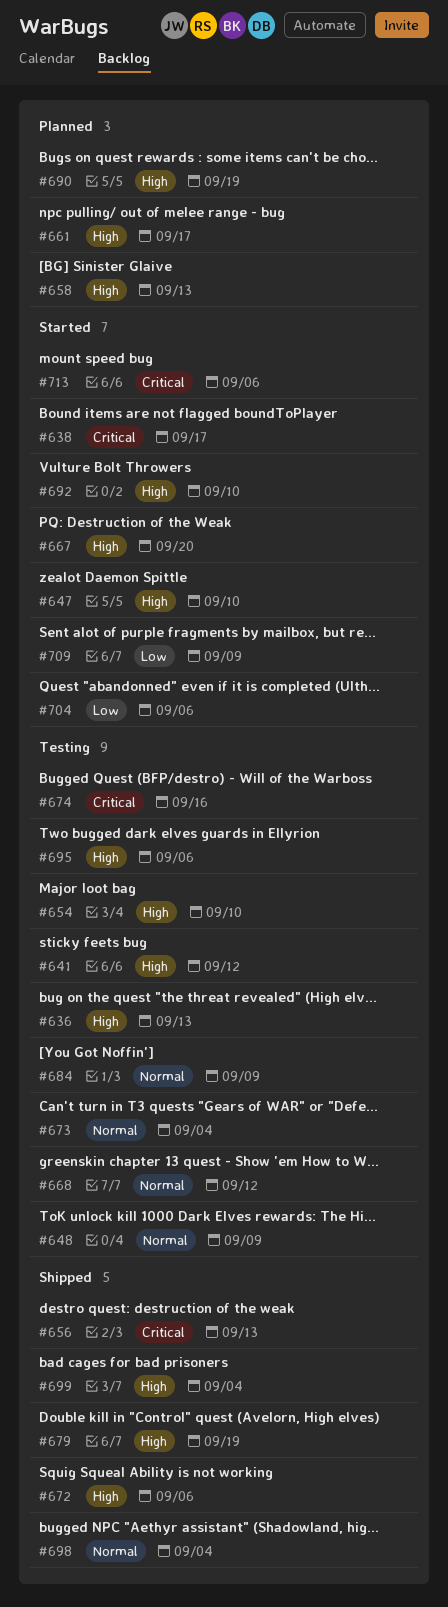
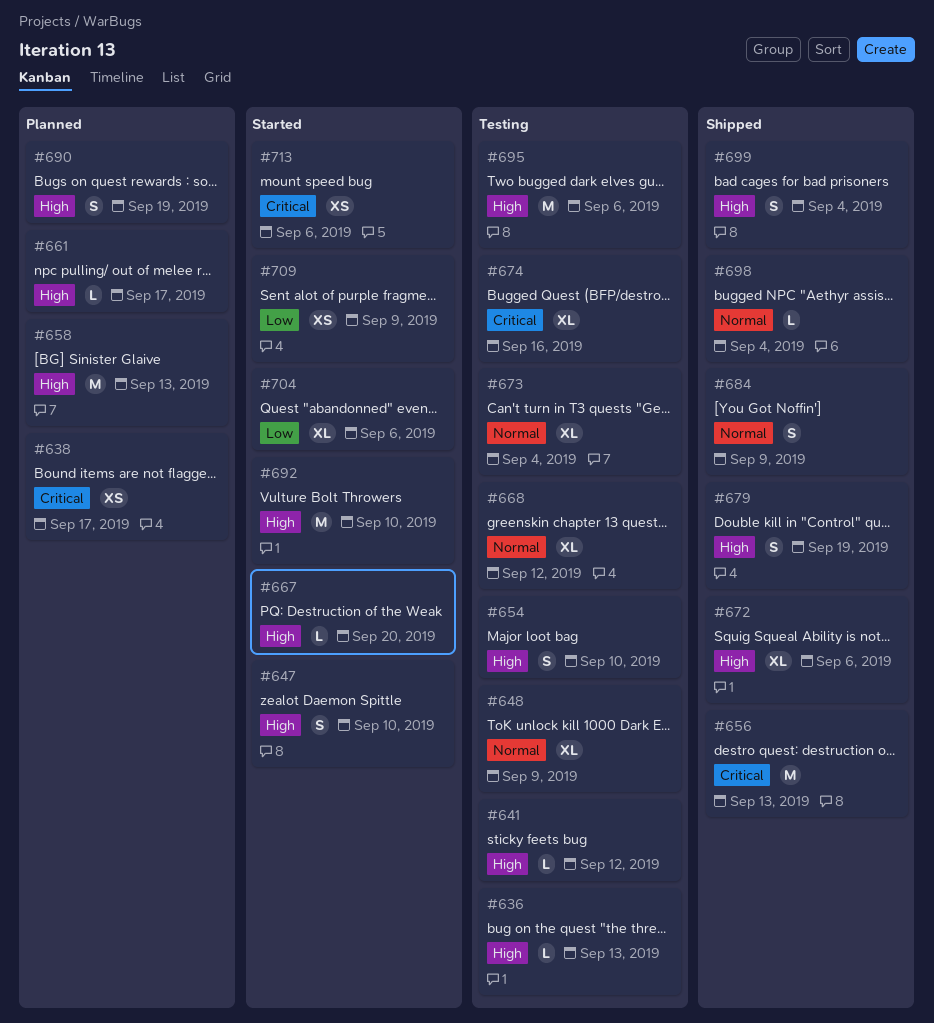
#638, status: Started -> Planned
#684, status: Testing -> Shipped

